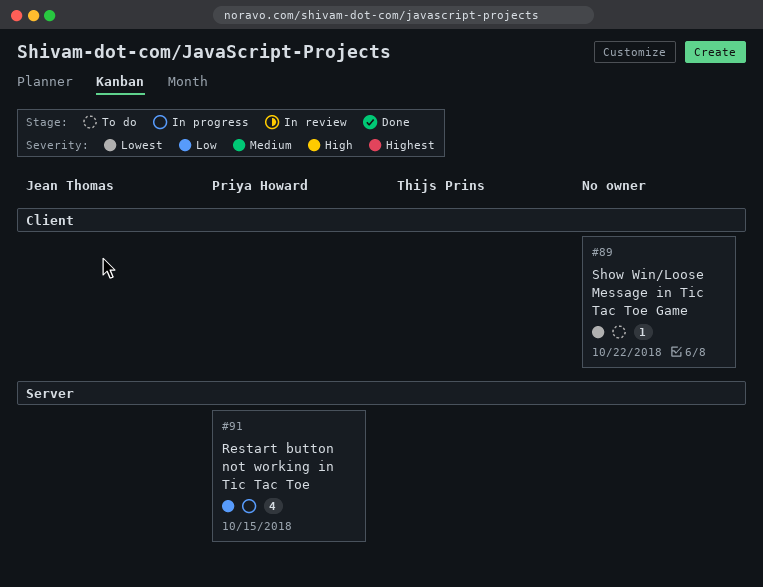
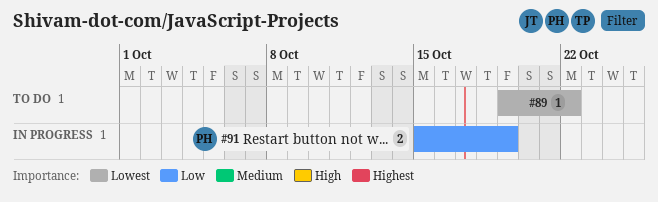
#91, estimate: 4 -> 2
#91, due: Oct 15 -> Oct 19

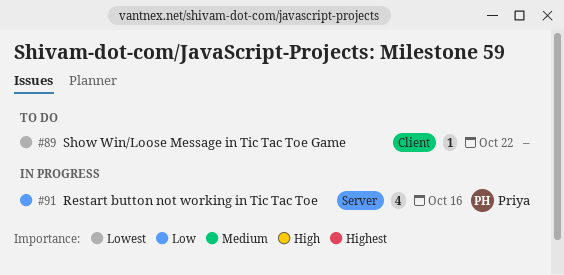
#91, estimate: 2 -> 4
#91, due: Oct 19 -> Oct 16

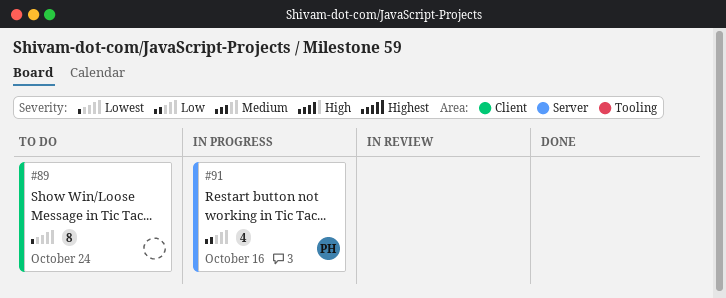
#89, estimate: 1 -> 8
#89, due: Oct 22 -> Oct 24

